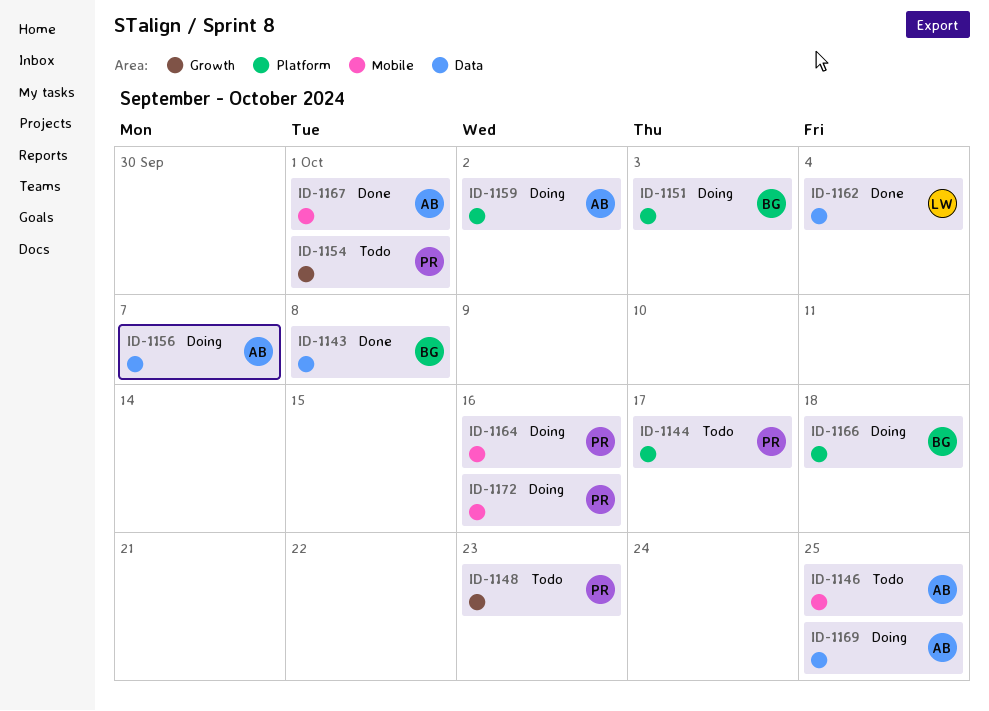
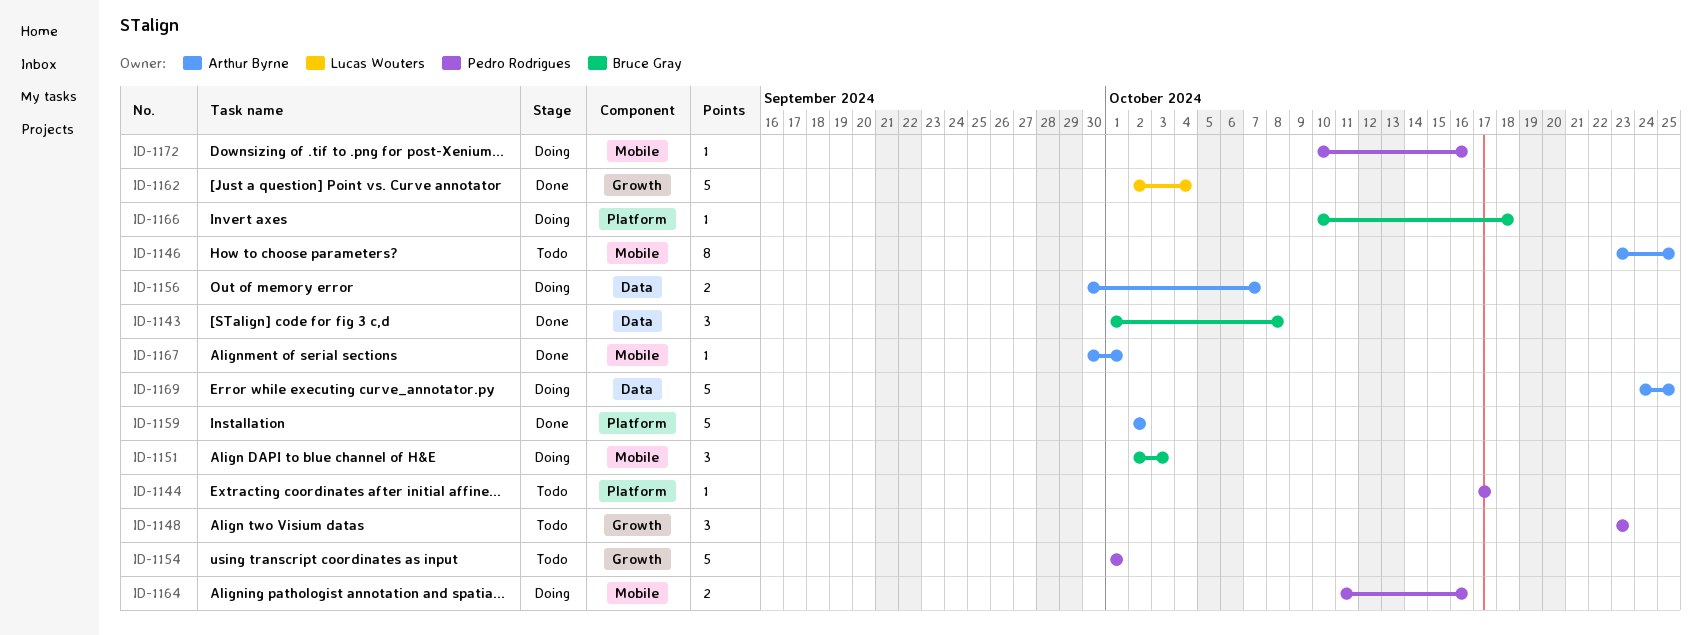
ID-1151, label: Platform -> Mobile
ID-1159, status: Doing -> Done
ID-1162, label: Data -> Growth

